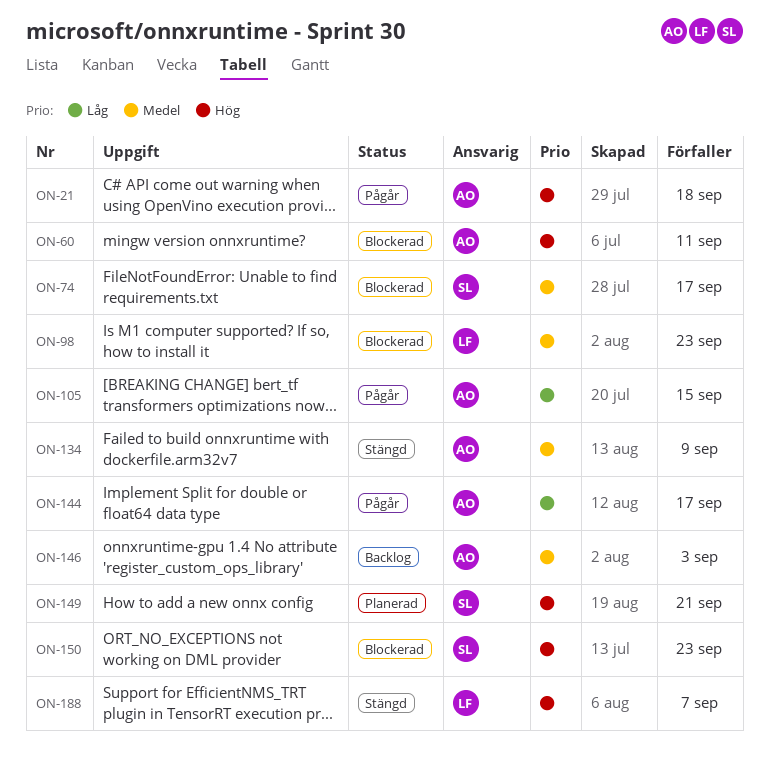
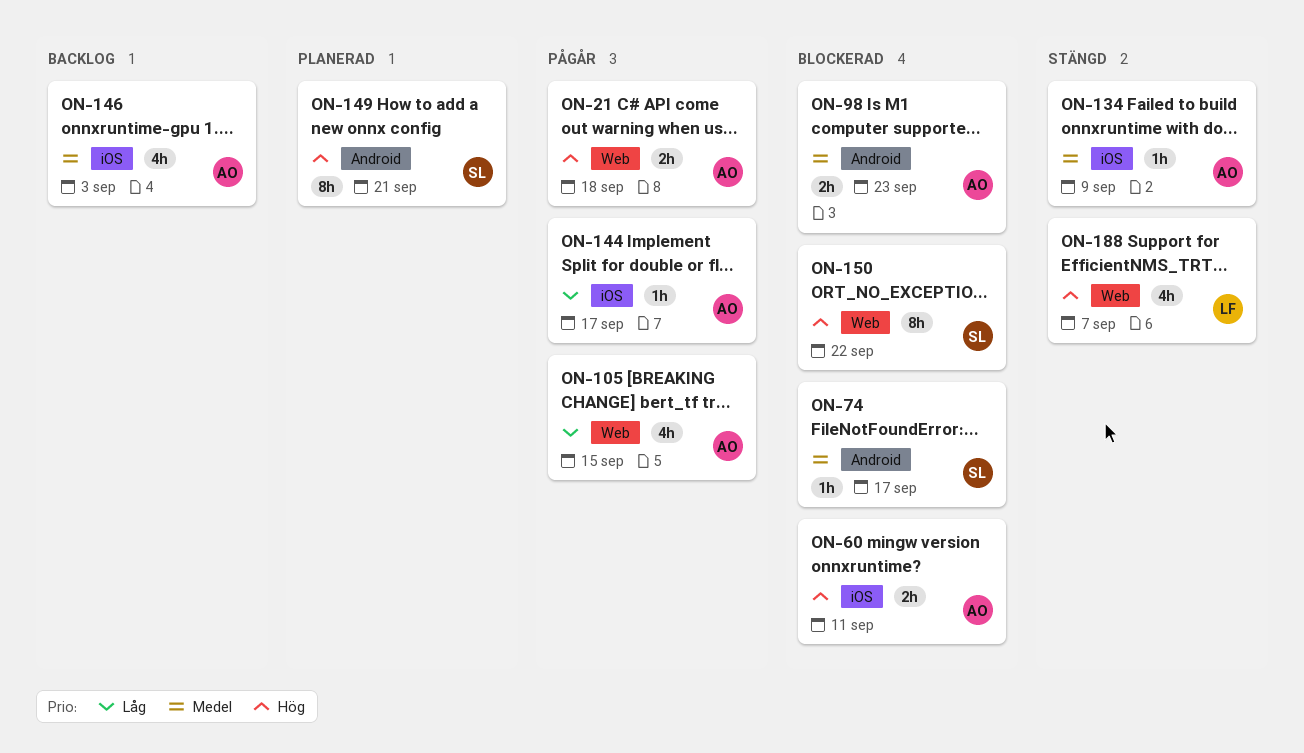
ON-98, owner: LF -> AO
ON-150, due: Sep 23 -> Sep 22

